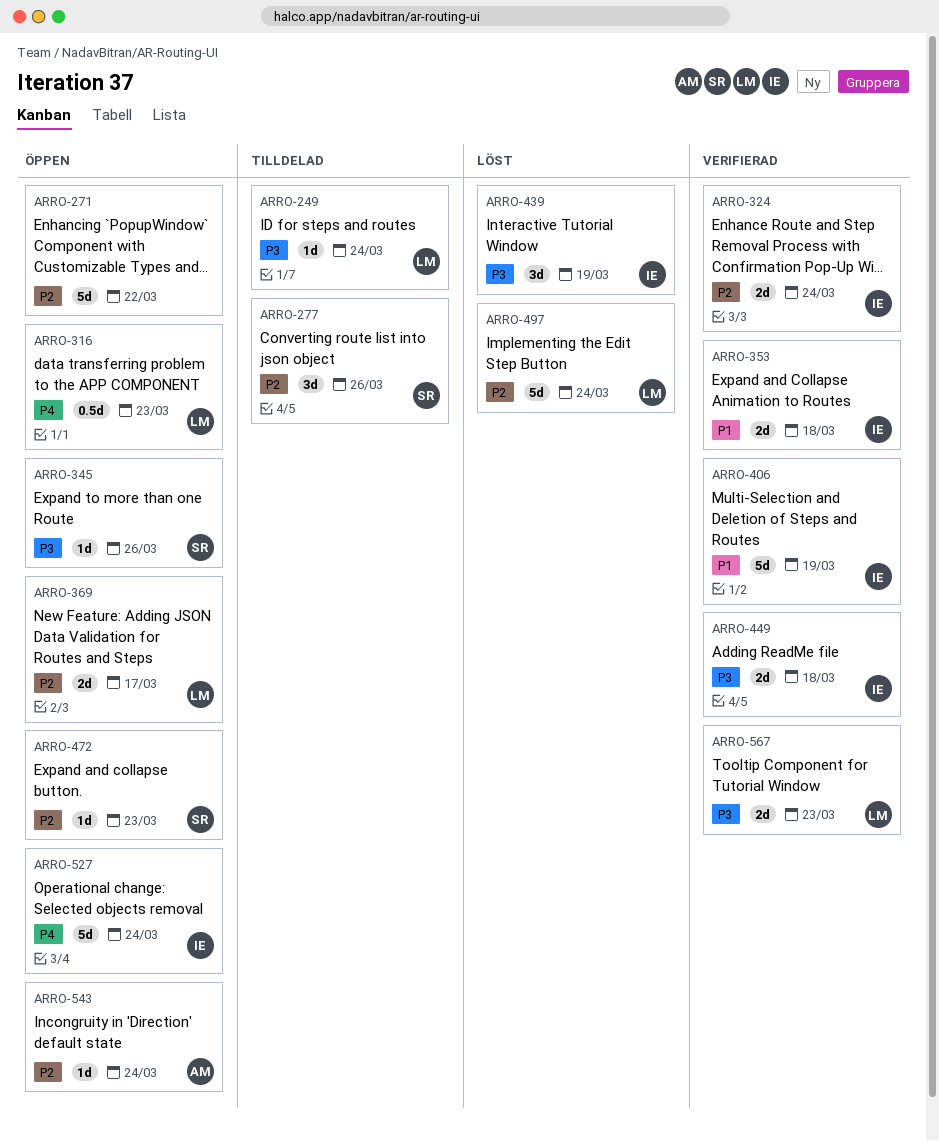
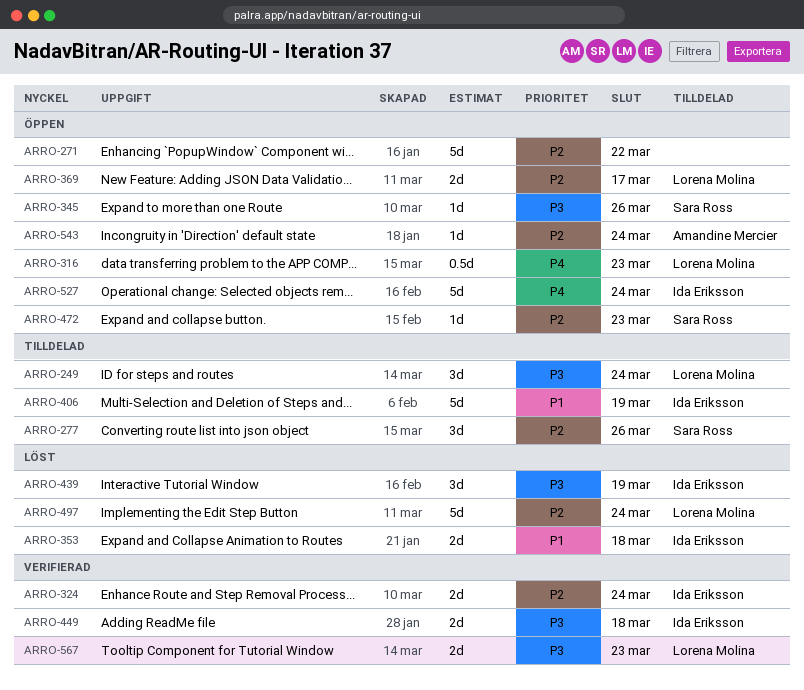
ARRO-249, estimate: 1d -> 3d
ARRO-353, status: Verifierad -> Löst
ARRO-406, status: Verifierad -> Tilldelad

